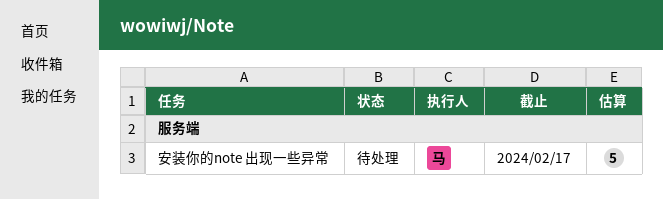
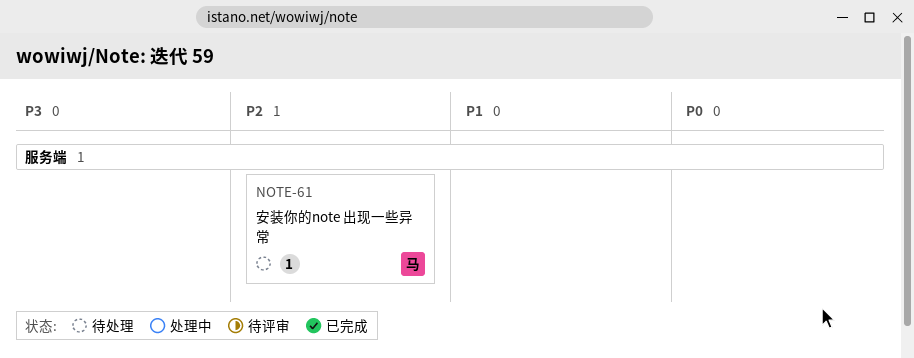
安装你的note 出现一些异常, estimate: 5 -> 1

